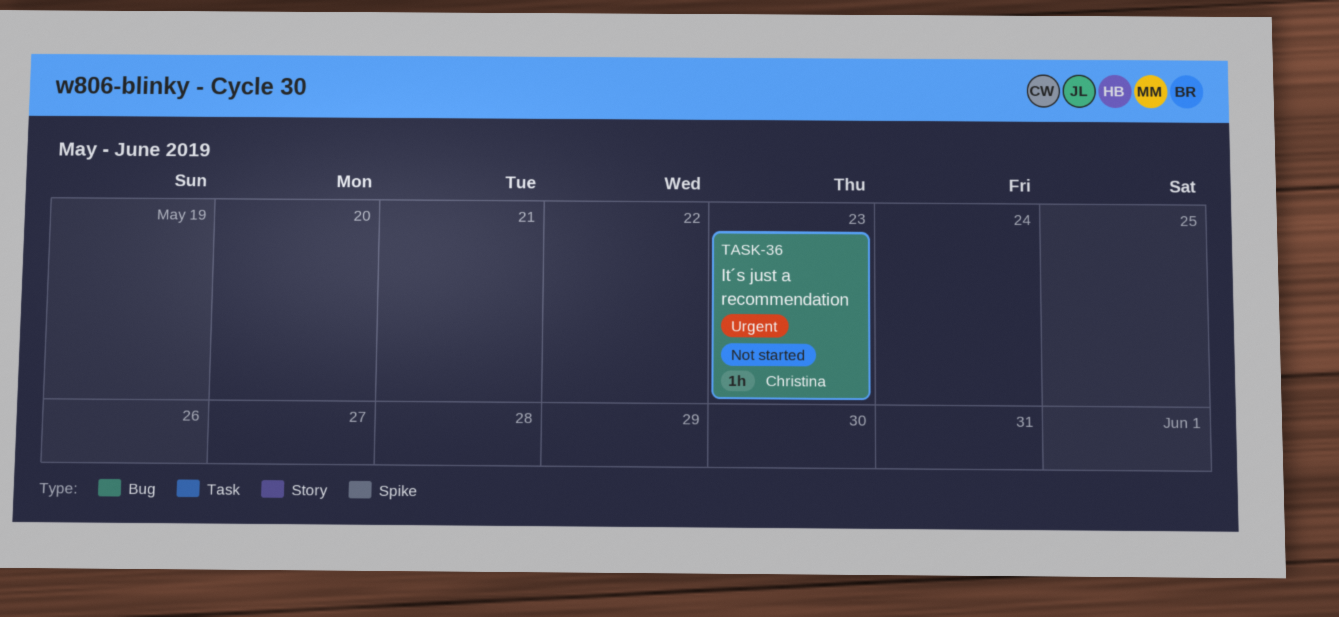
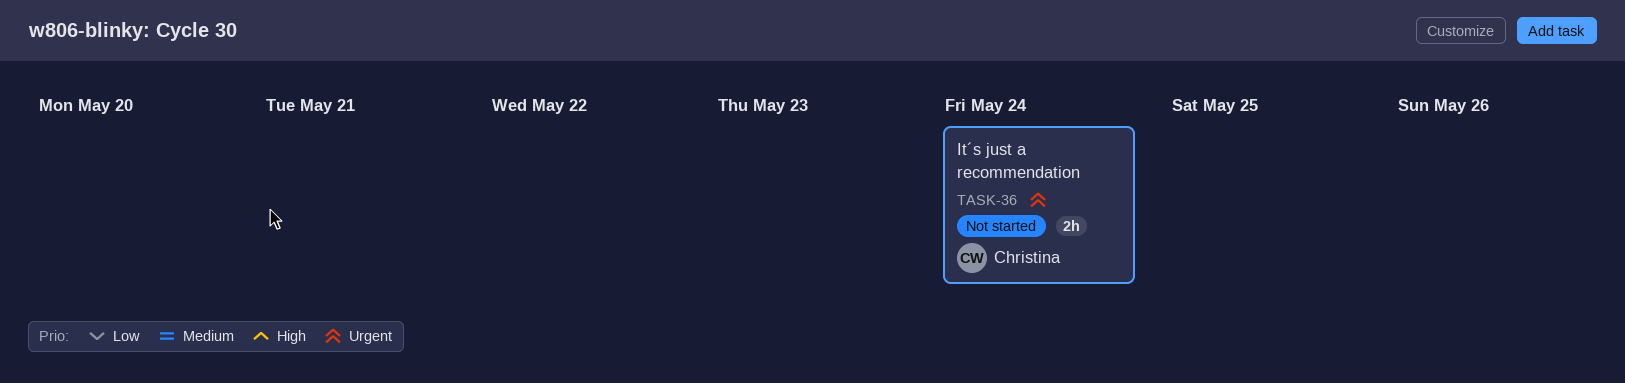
TASK-36, estimate: 1h -> 2h
TASK-36, due: May 23 -> May 24

